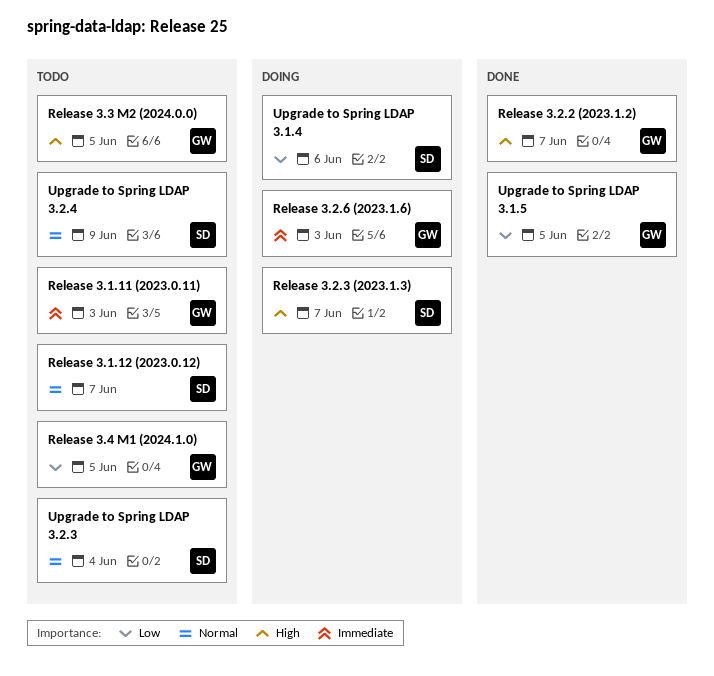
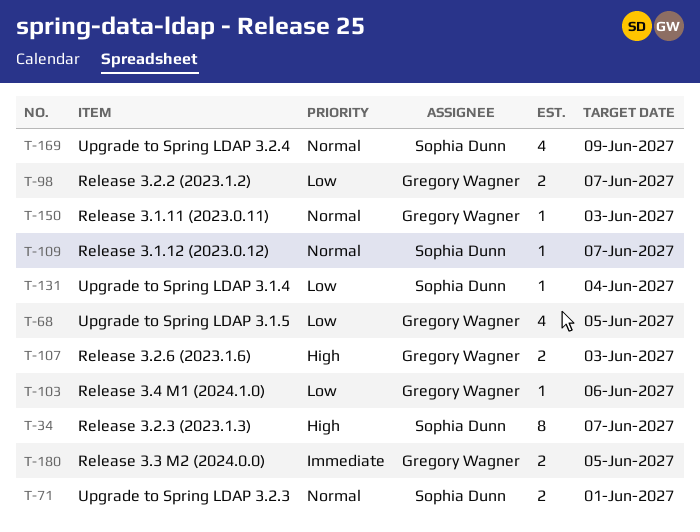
Release 3.1.11 (2023.0.11), priority: Immediate -> Normal
Release 3.2.2 (2023.1.2), priority: High -> Low
Release 3.2.6 (2023.1.6), priority: Immediate -> High
Release 3.3 M2 (2024.0.0), priority: High -> Immediate
Release 3.4 M1 (2024.1.0), due: Jun 5 -> Jun 6
Upgrade to Spring LDAP 3.1.4, due: Jun 6 -> Jun 4
Upgrade to Spring LDAP 3.2.3, due: Jun 4 -> Jun 1

